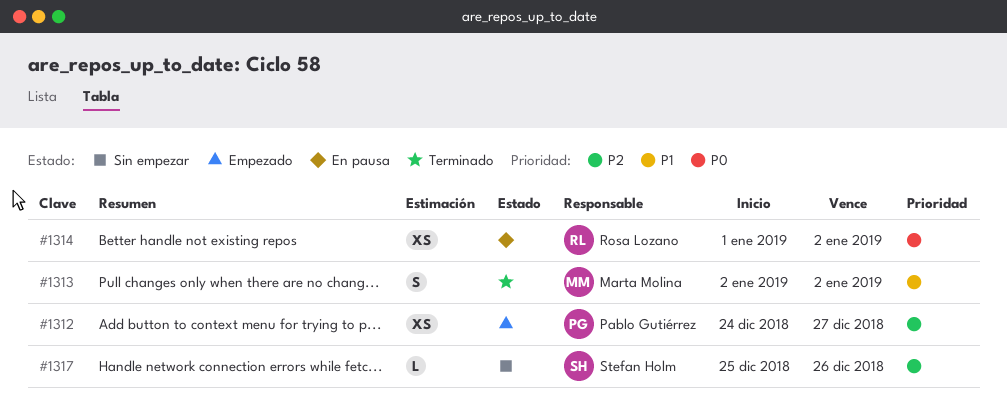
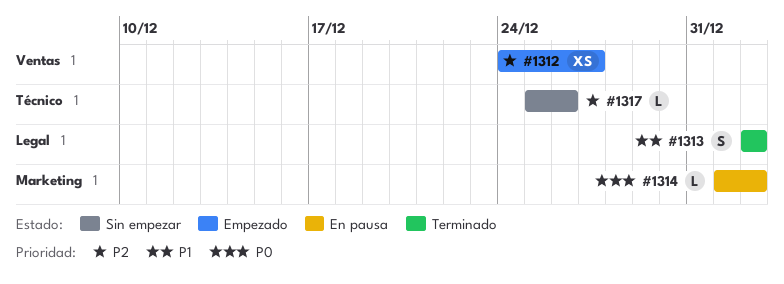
#1314, estimate: XS -> L

